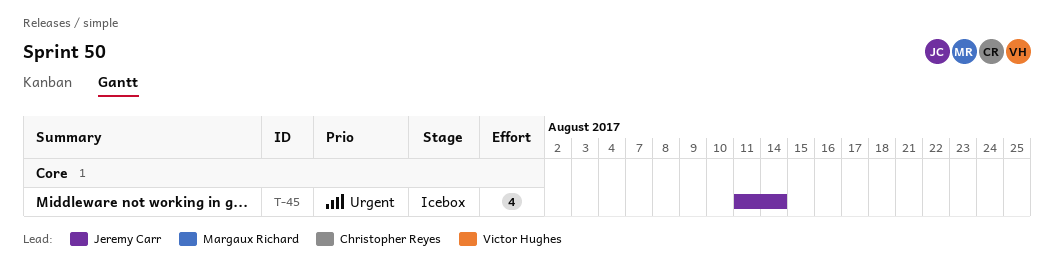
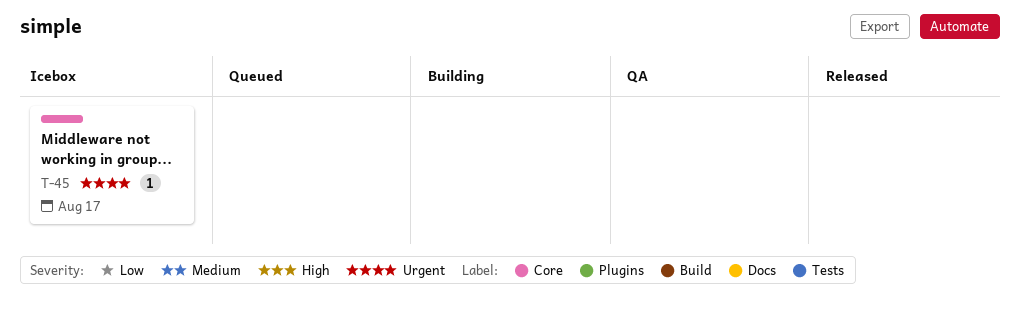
T-45, estimate: 4 -> 1
T-45, due: Aug 14 -> Aug 17

